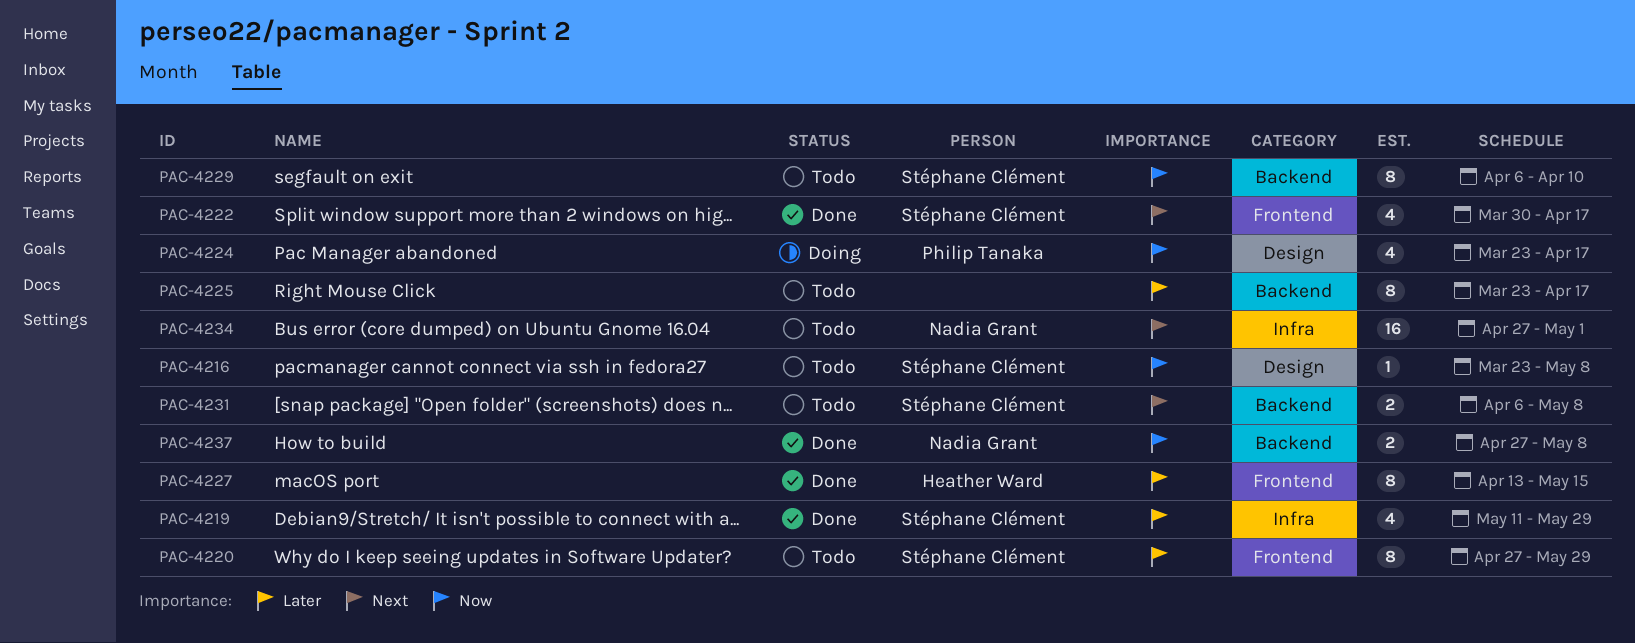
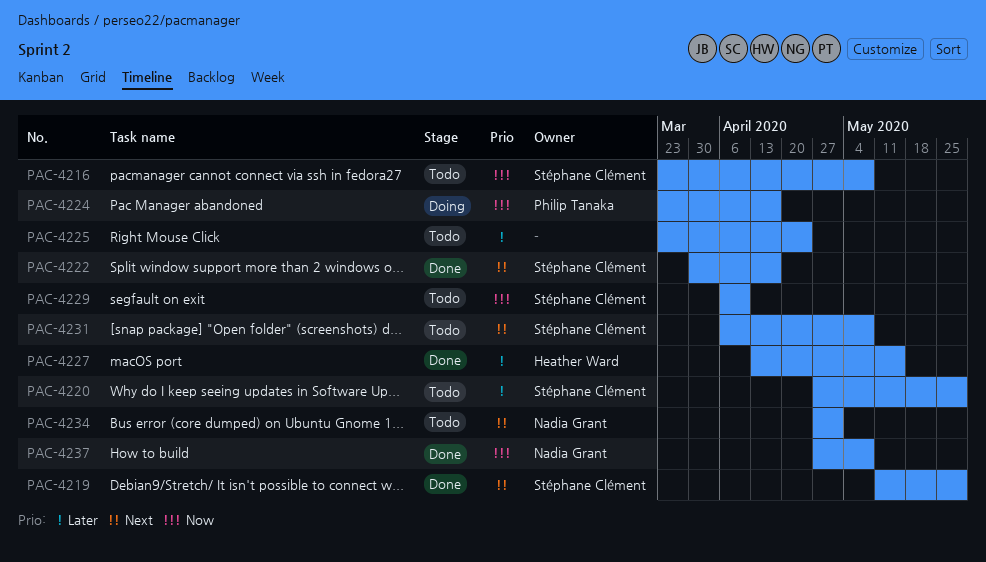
PAC-4219, priority: Later -> Next
PAC-4225, due: Apr 17 -> Apr 24

